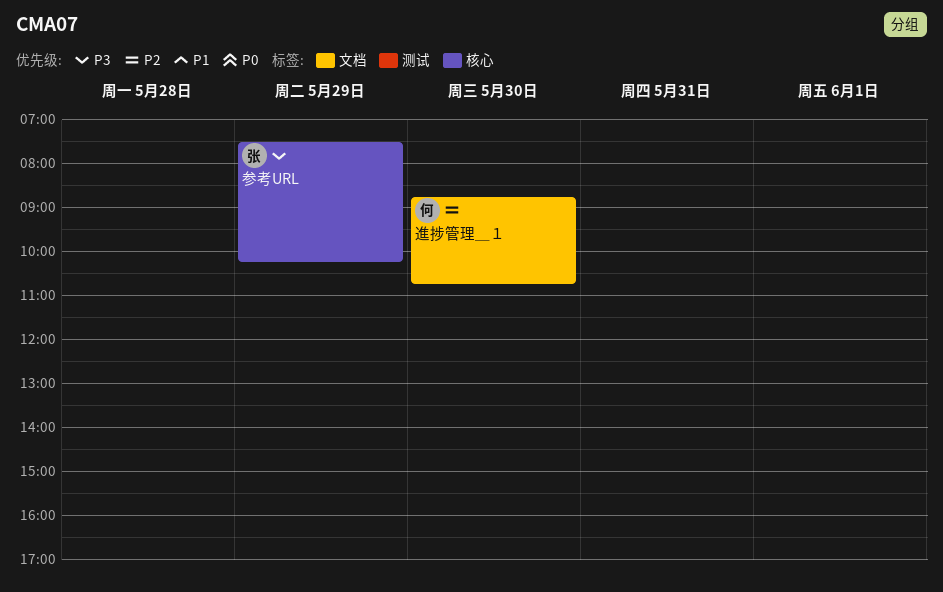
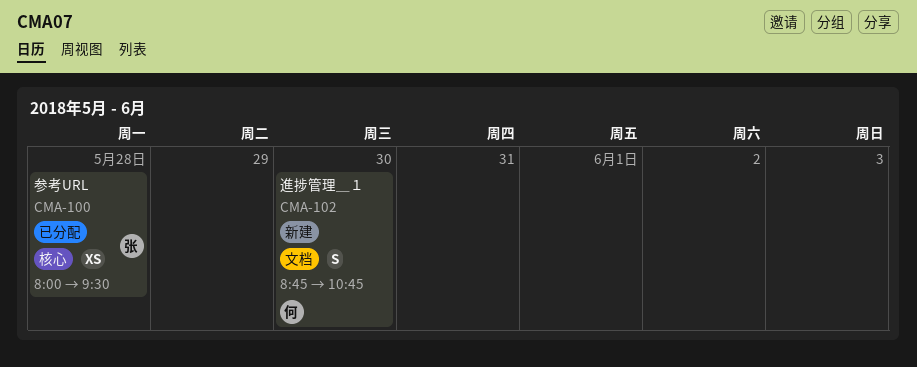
参考URL, day: May 29 -> May 28
参考URL, begins: 07:30 -> 08:00
参考URL, ends: 10:15 -> 09:30

